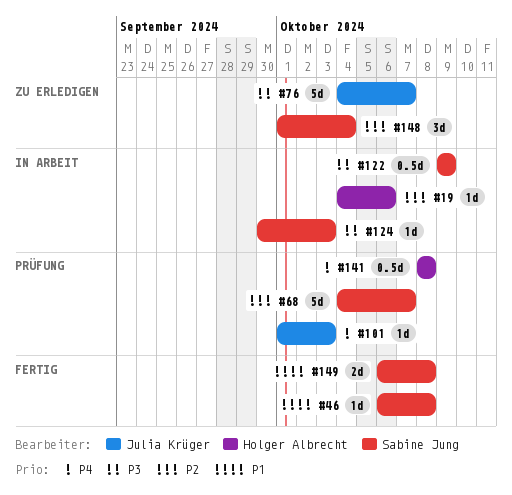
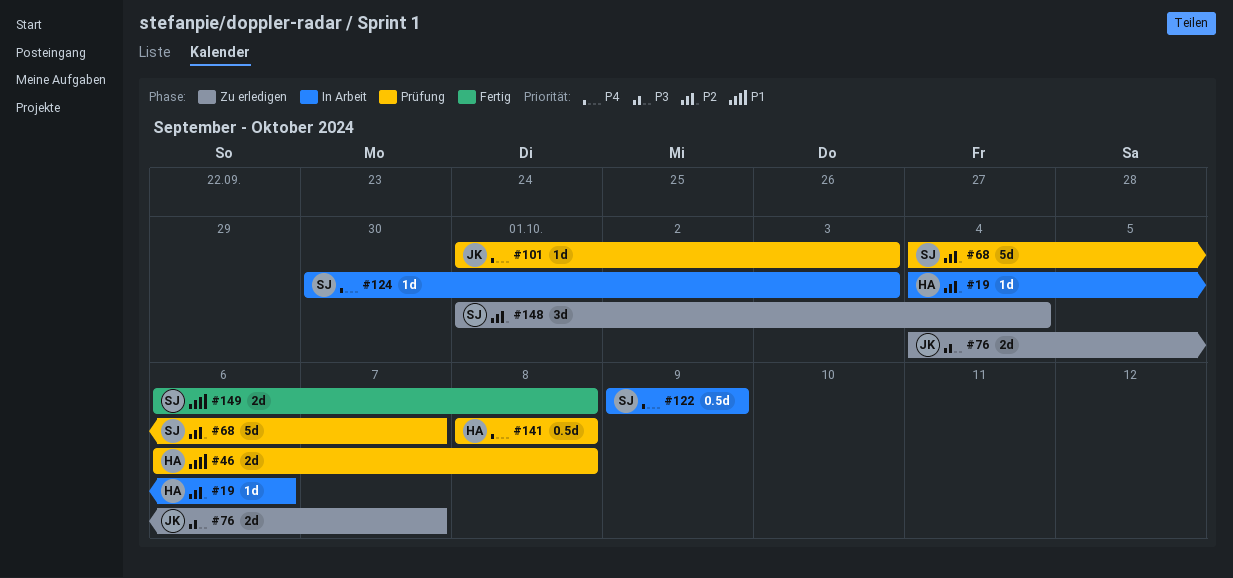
#46, status: Fertig -> Prüfung
#46, owner: Sabine Jung -> Holger Albrecht
#46, estimate: 1d -> 2d
#76, estimate: 5d -> 2d
#122, priority: P3 -> P4
#124, priority: P3 -> P4

